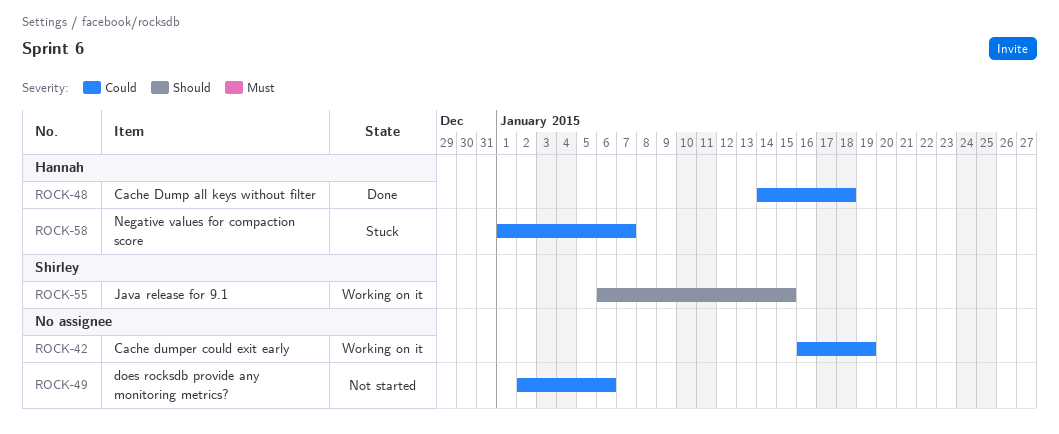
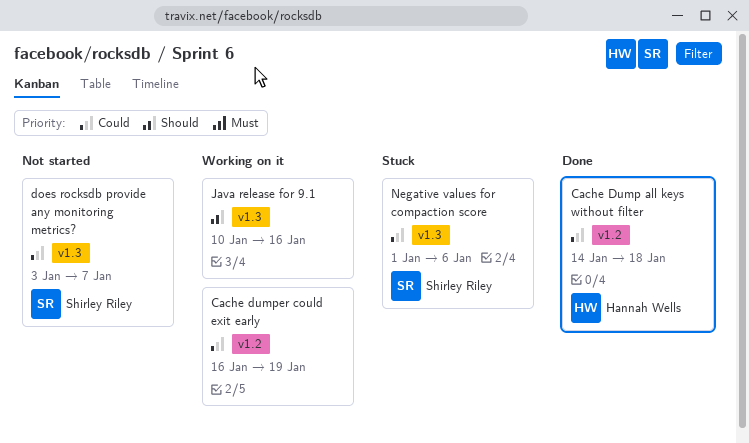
does rocksdb provide any monitoring metrics?, owner: none -> Shirley Riley
does rocksdb provide any monitoring metrics?, start: Jan 2 -> Jan 3
does rocksdb provide any monitoring metrics?, due: Jan 6 -> Jan 7
Java release for 9.1, owner: Shirley Riley -> none
Java release for 9.1, start: Jan 6 -> Jan 10
Java release for 9.1, due: Jan 15 -> Jan 16
Negative values for compaction score, owner: Hannah Wells -> Shirley Riley
Negative values for compaction score, due: Jan 7 -> Jan 6

